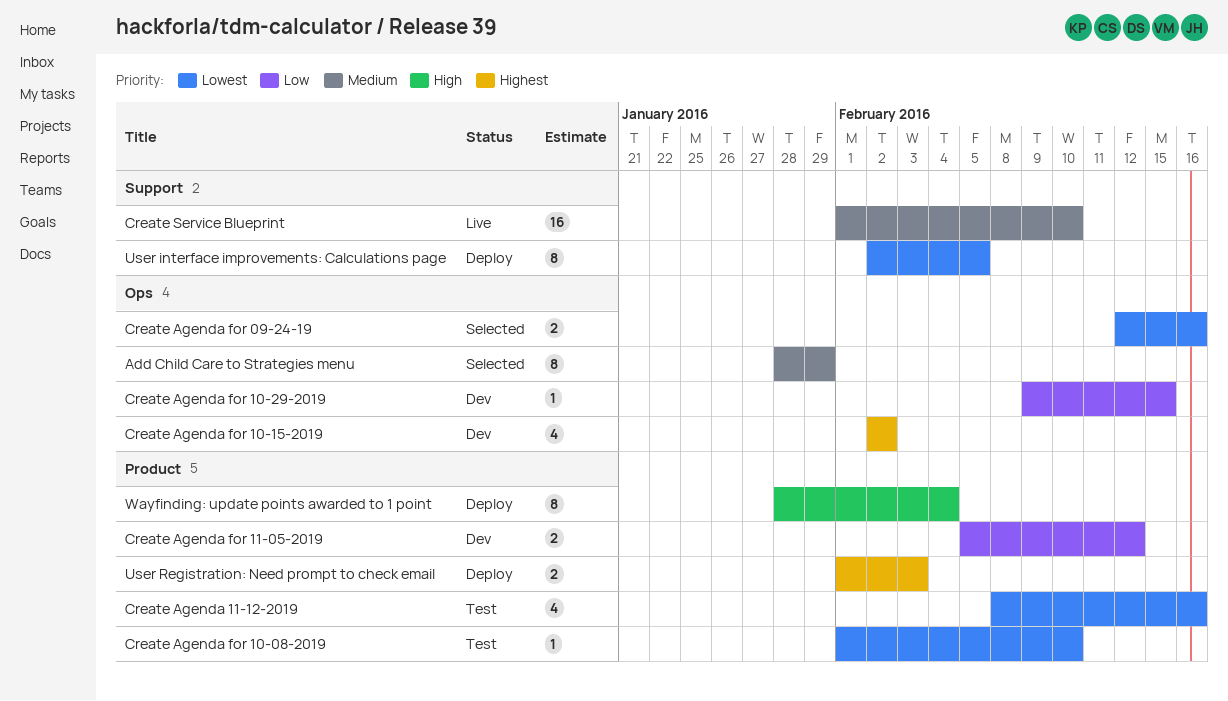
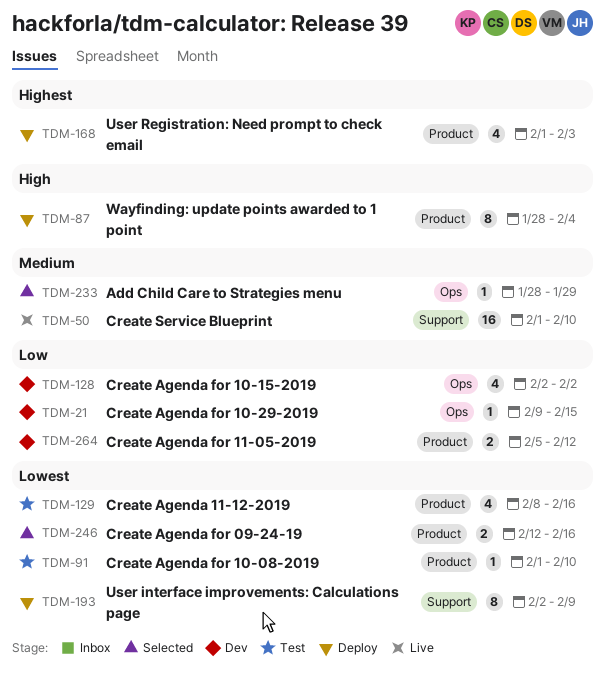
Add Child Care to Strategies menu, estimate: 8 -> 1
Create Agenda for 09-24-19, label: Ops -> Product
Create Agenda for 10-15-2019, priority: Highest -> Low
User interface improvements: Calculations page, due: Feb 5 -> Feb 9
User Registration: Need prompt to check email, estimate: 2 -> 4

